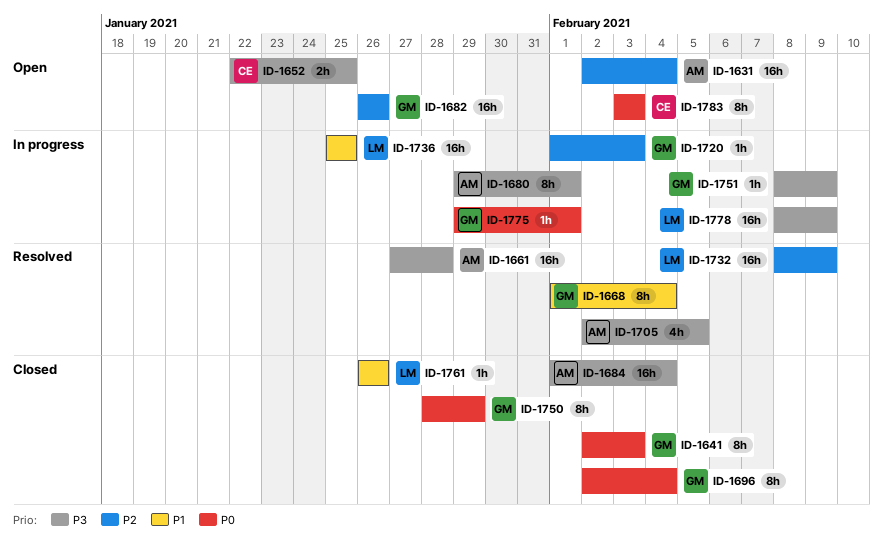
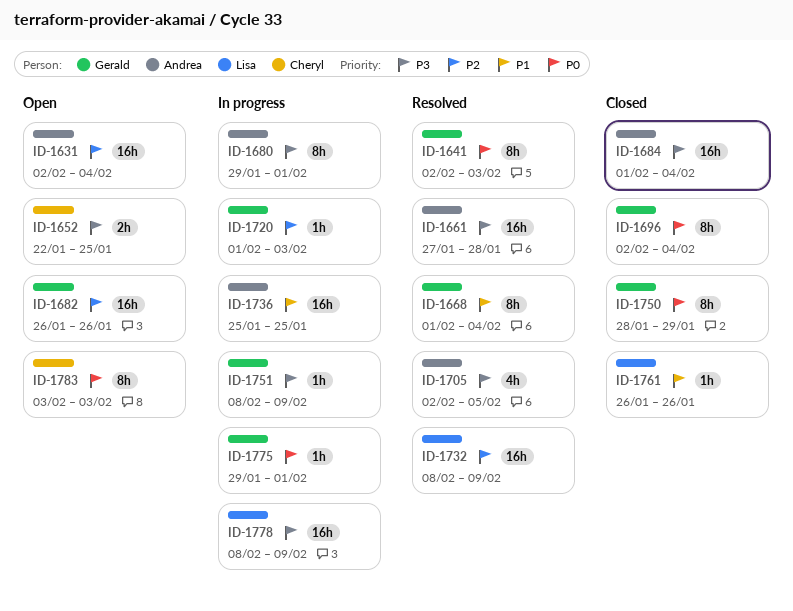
ID-1641, status: Closed -> Resolved
ID-1736, owner: Lisa -> Andrea

